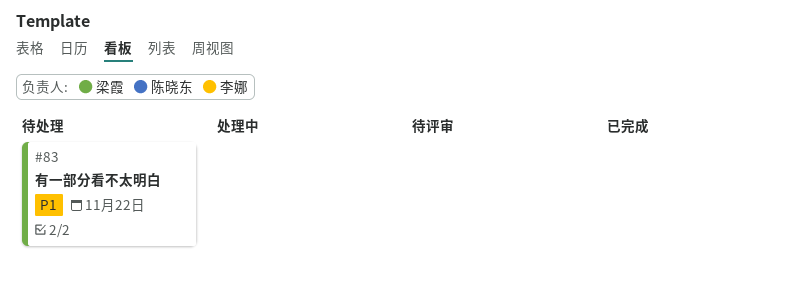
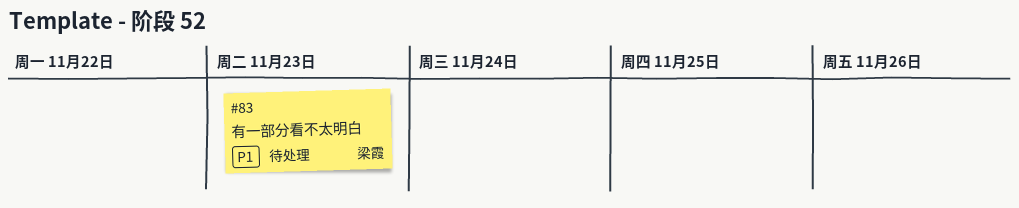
#83, due: Nov 22 -> Nov 23

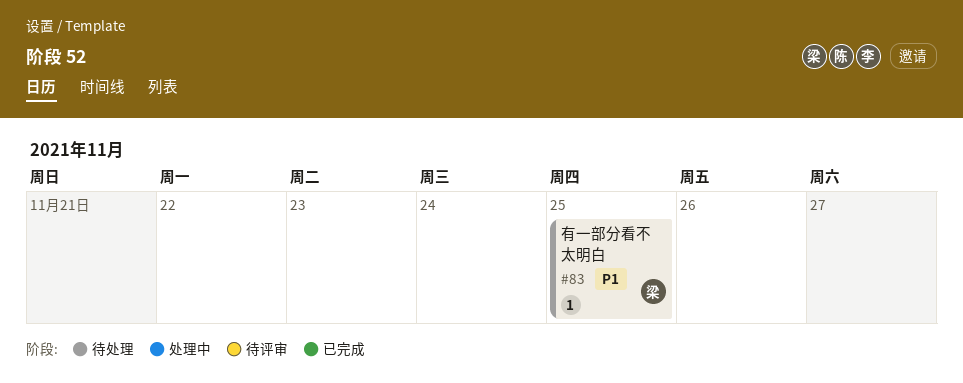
#83, due: Nov 23 -> Nov 25

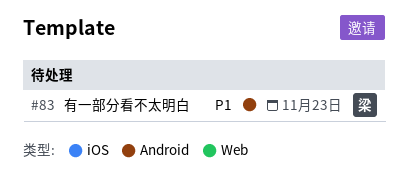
#83, due: Nov 25 -> Nov 23

